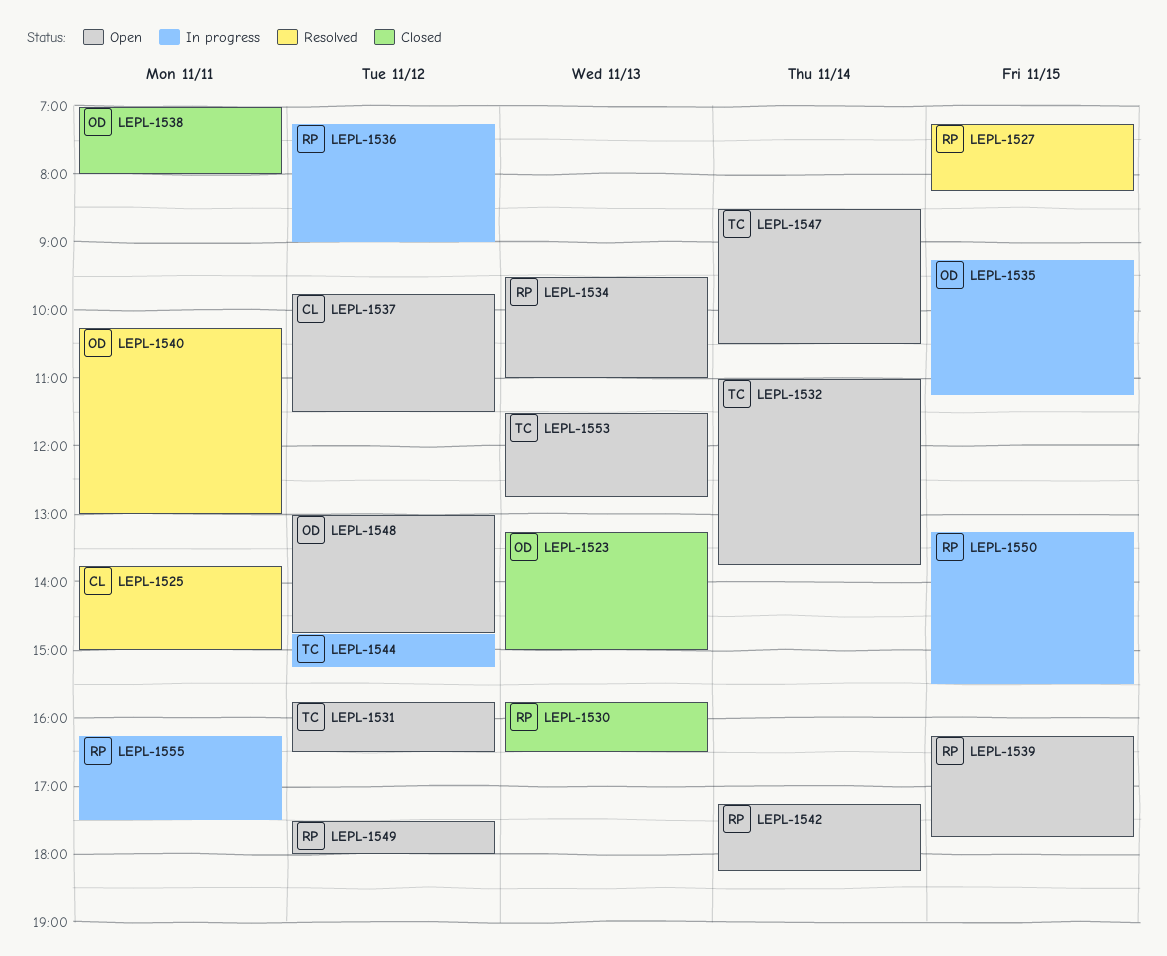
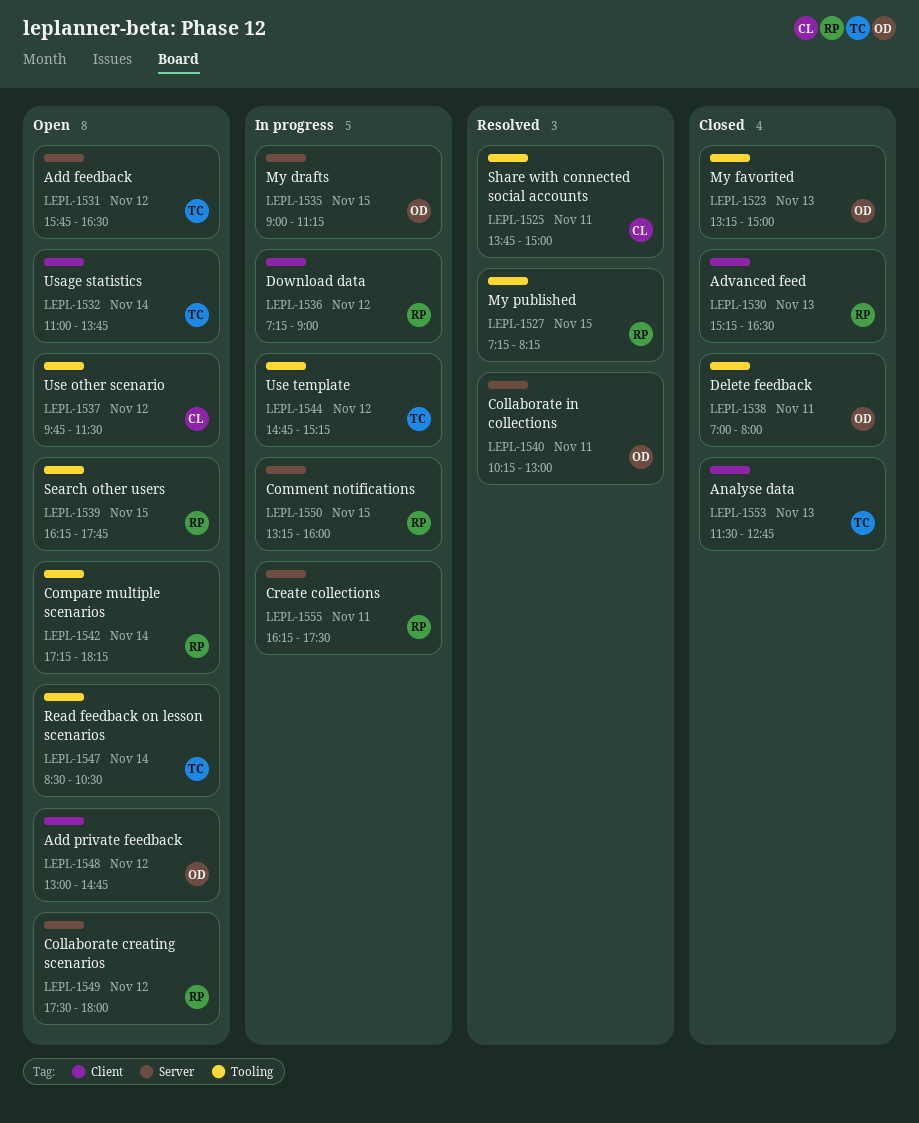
LEPL-1530, begins: 15:45 -> 15:15
LEPL-1534: present -> none
LEPL-1535, begins: 09:15 -> 09:00
LEPL-1550, ends: 15:30 -> 16:00
LEPL-1553, status: Open -> Closed

